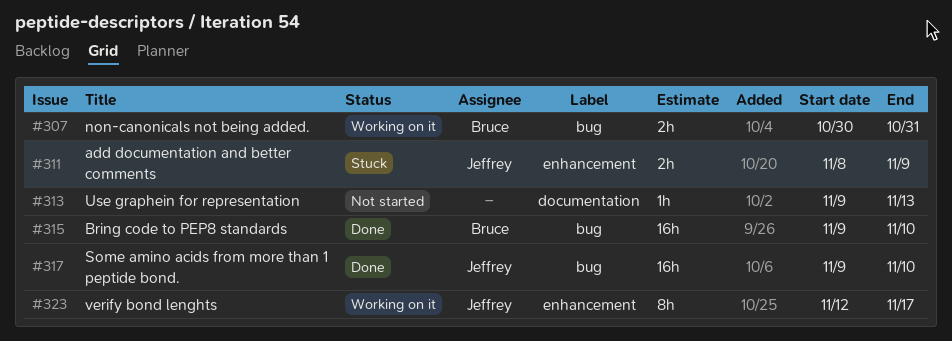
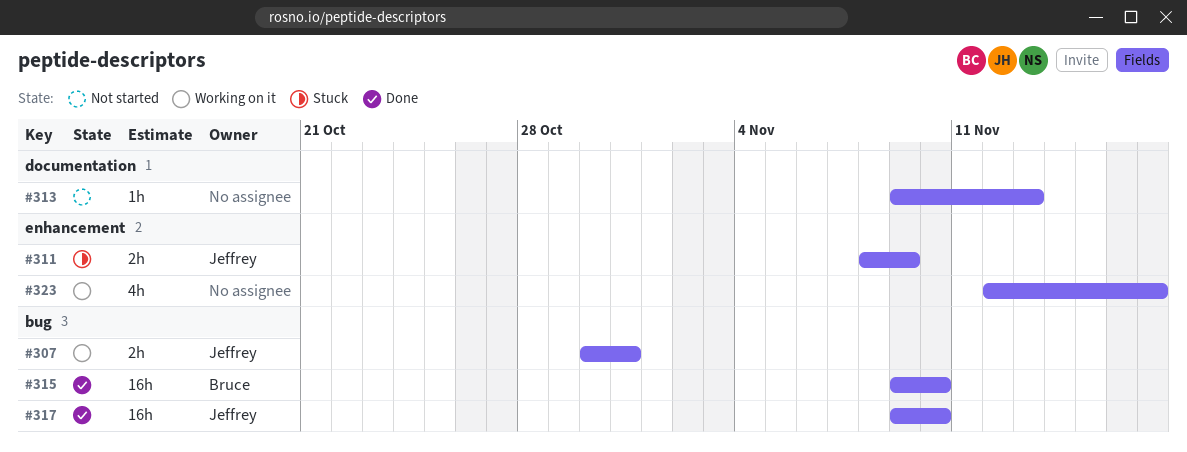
#307, owner: Bruce -> Jeffrey
#323, owner: Jeffrey -> none
#323, estimate: 8h -> 4h

